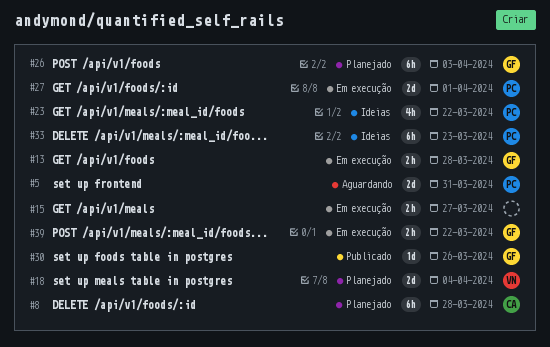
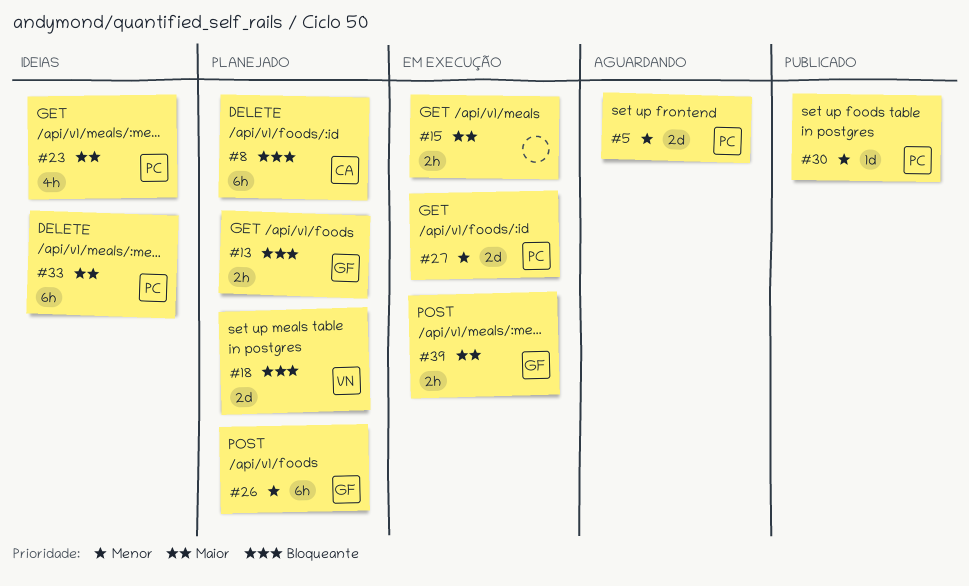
#13, status: Em execução -> Planejado
#30, owner: GF -> PC

